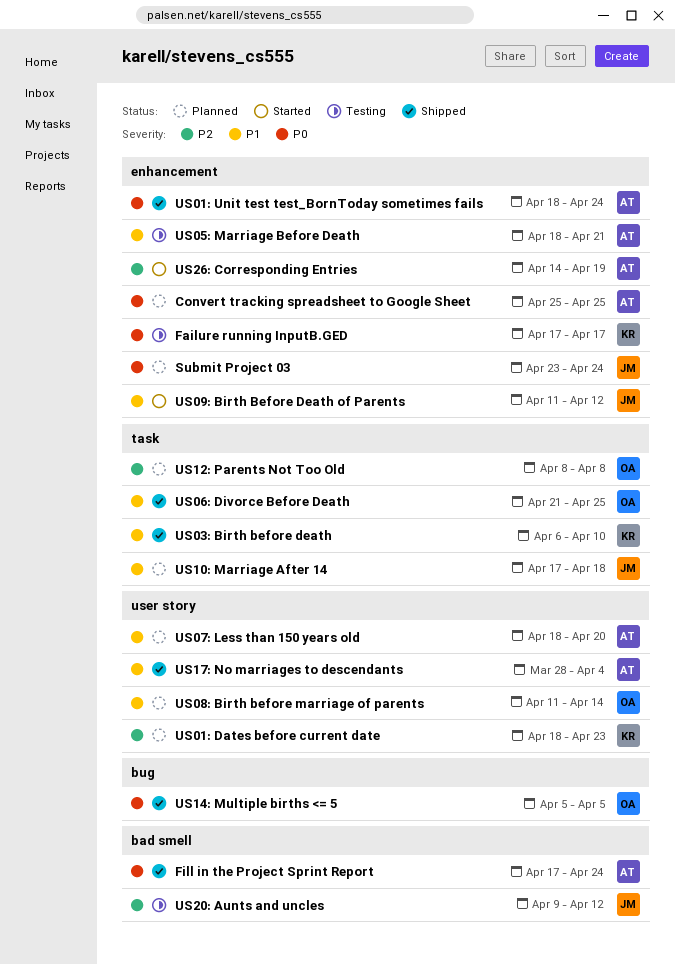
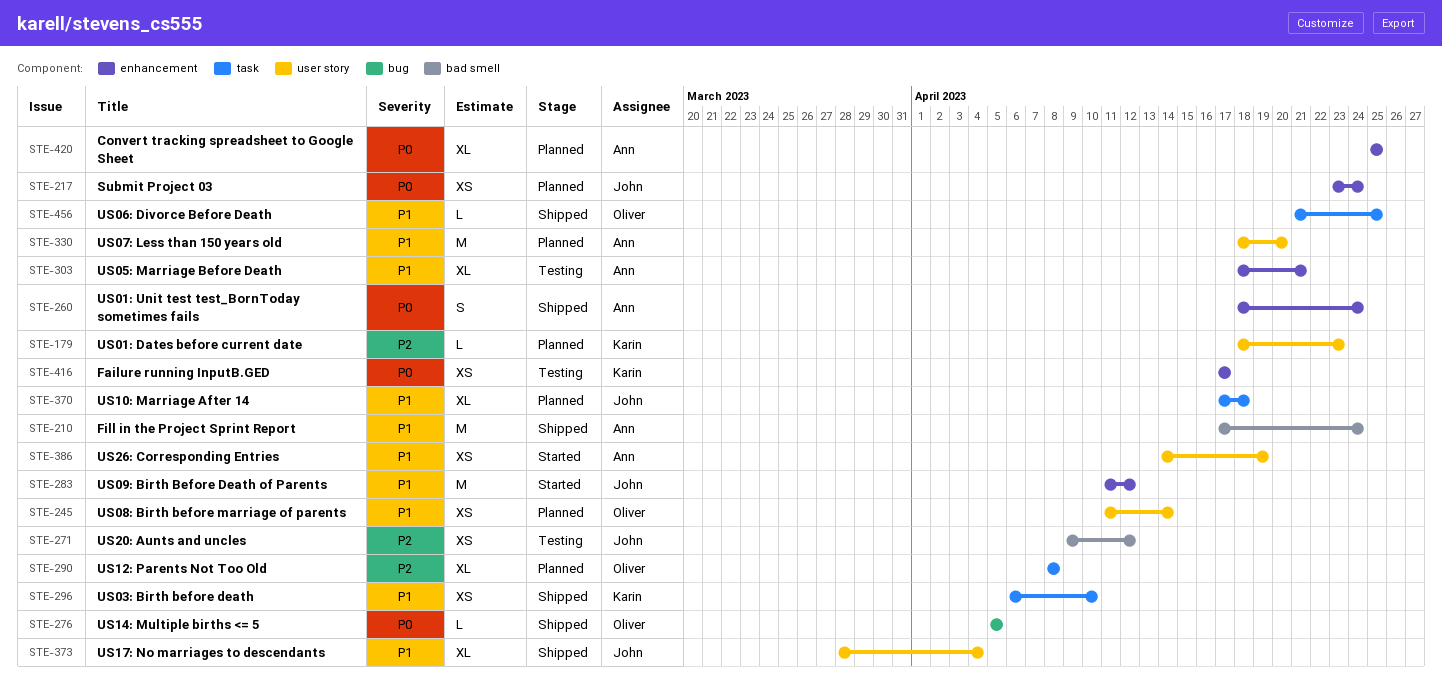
Fill in the Project Sprint Report, priority: P0 -> P1
US17: No marriages to descendants, owner: Ann -> John
US26: Corresponding Entries, priority: P2 -> P1
US26: Corresponding Entries, label: enhancement -> user story

